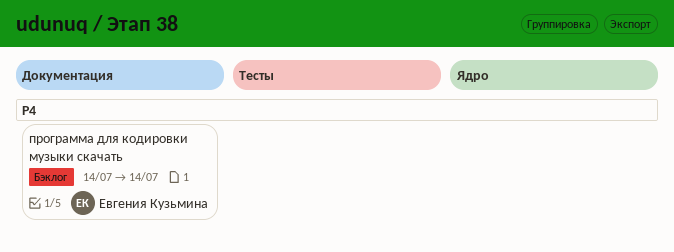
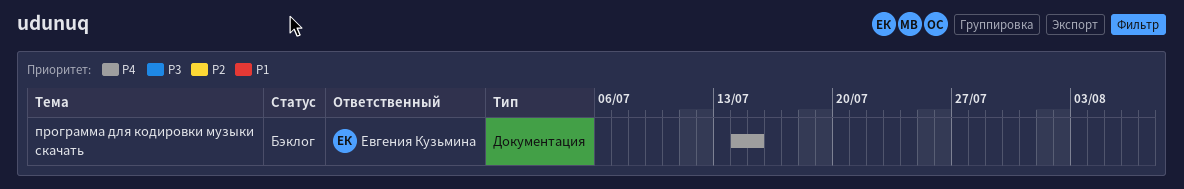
программа для кодировки музыки скачать, due: Jul 14 -> Jul 15

